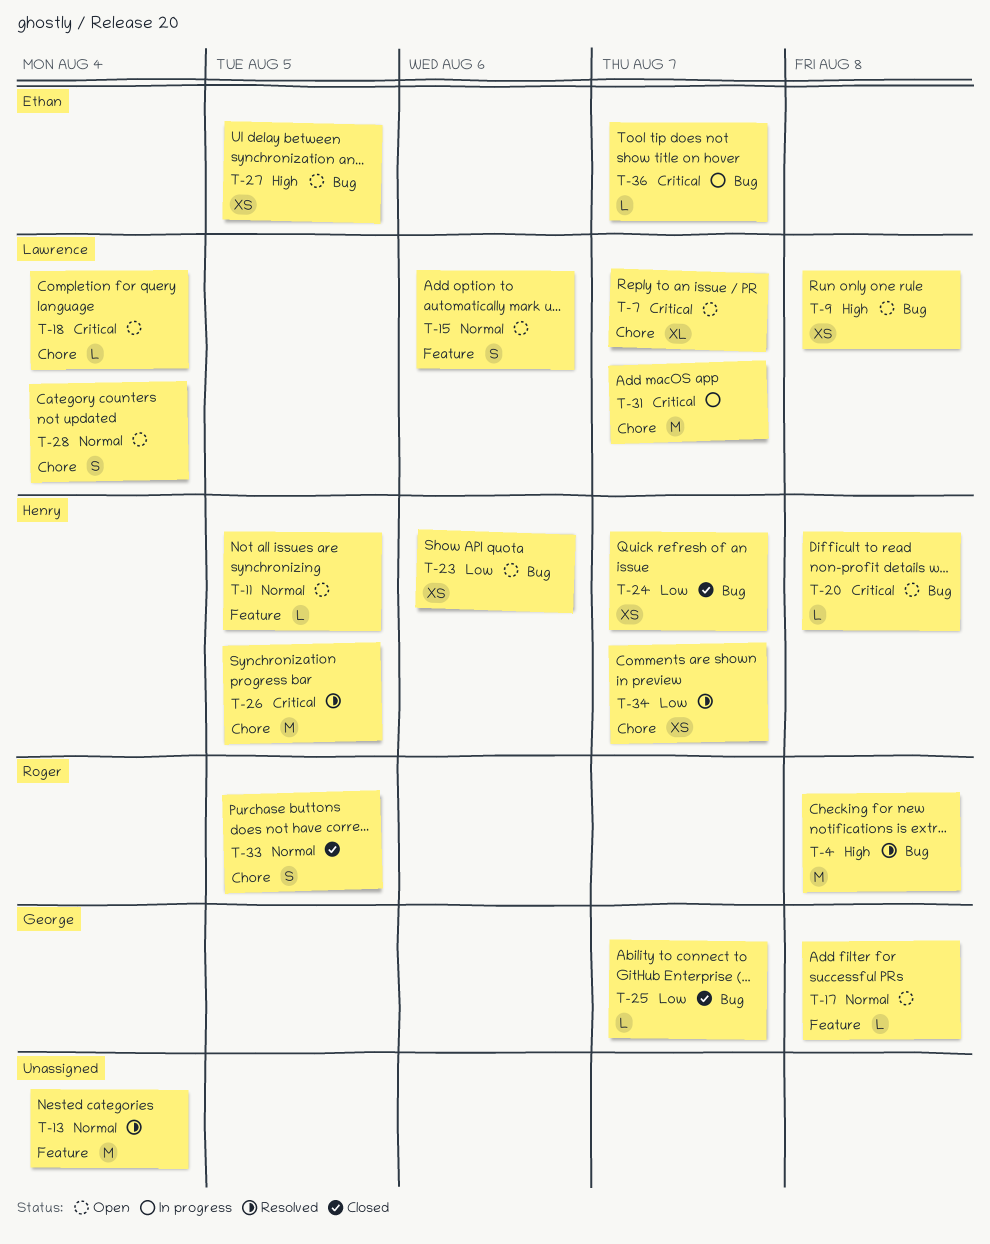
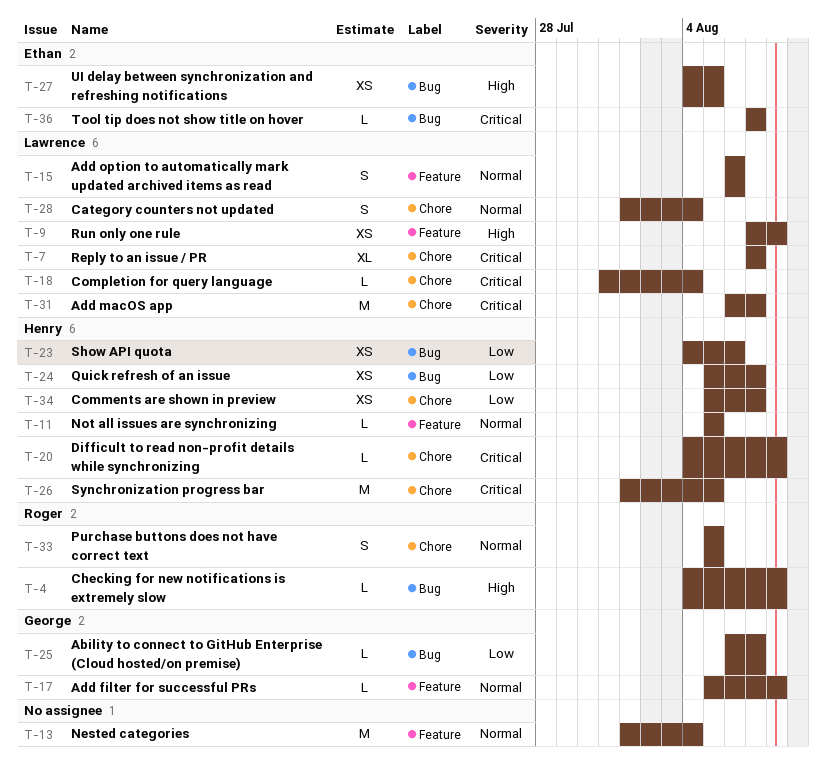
T-4, estimate: M -> L
T-9, label: Bug -> Feature
T-20, label: Bug -> Chore

